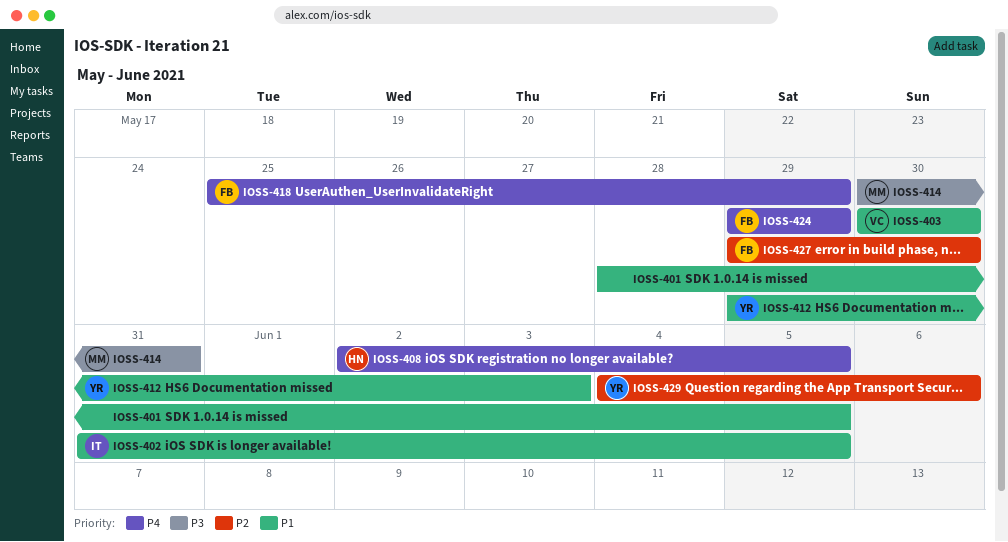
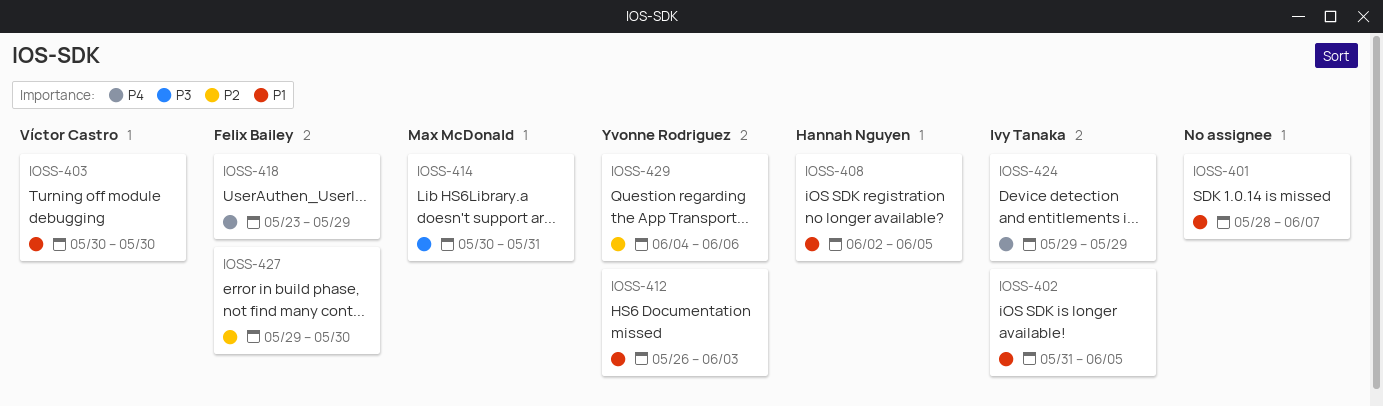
IOSS-401, due: Jun 5 -> Jun 7
IOSS-408, priority: P4 -> P1
IOSS-412, start: May 29 -> May 26
IOSS-418, start: May 25 -> May 23
IOSS-424, owner: Felix Bailey -> Ivy Tanaka

